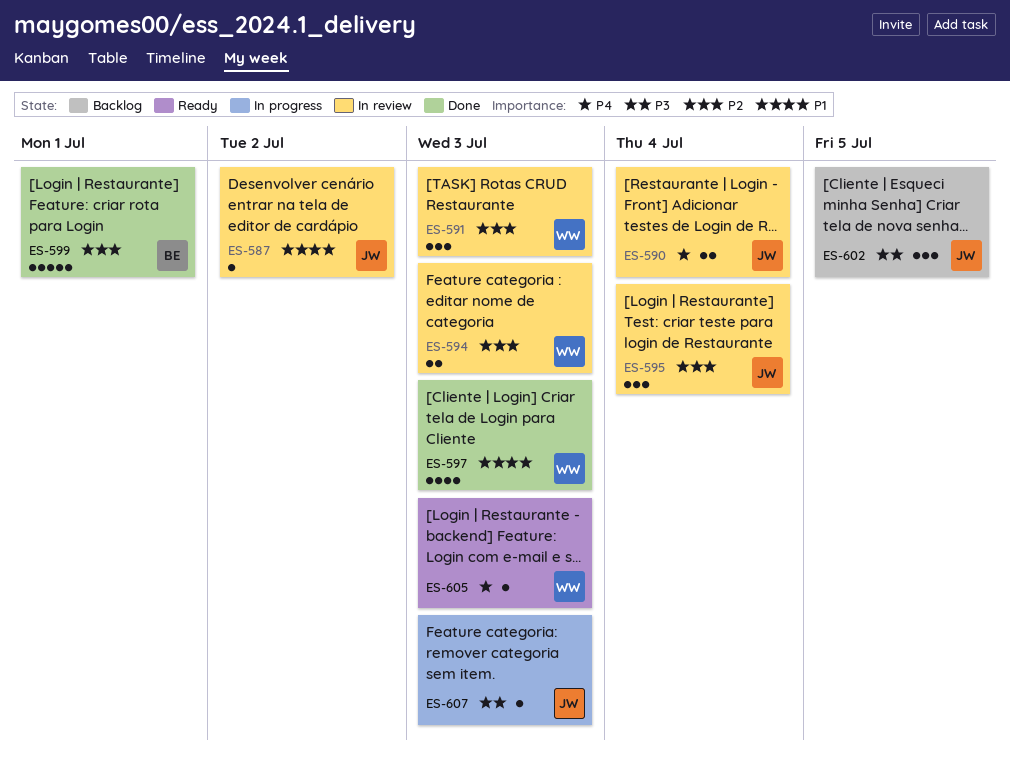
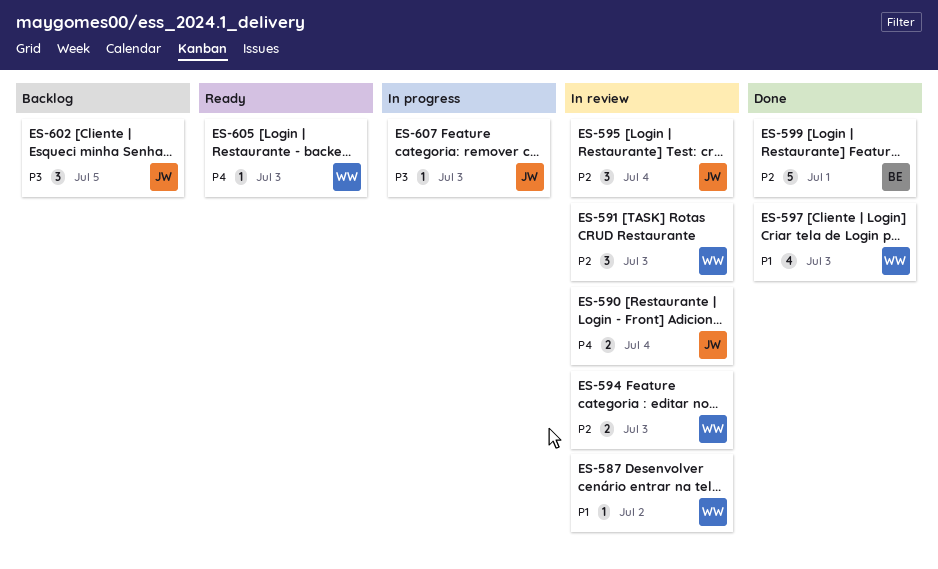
ES-587, owner: JW -> WW

